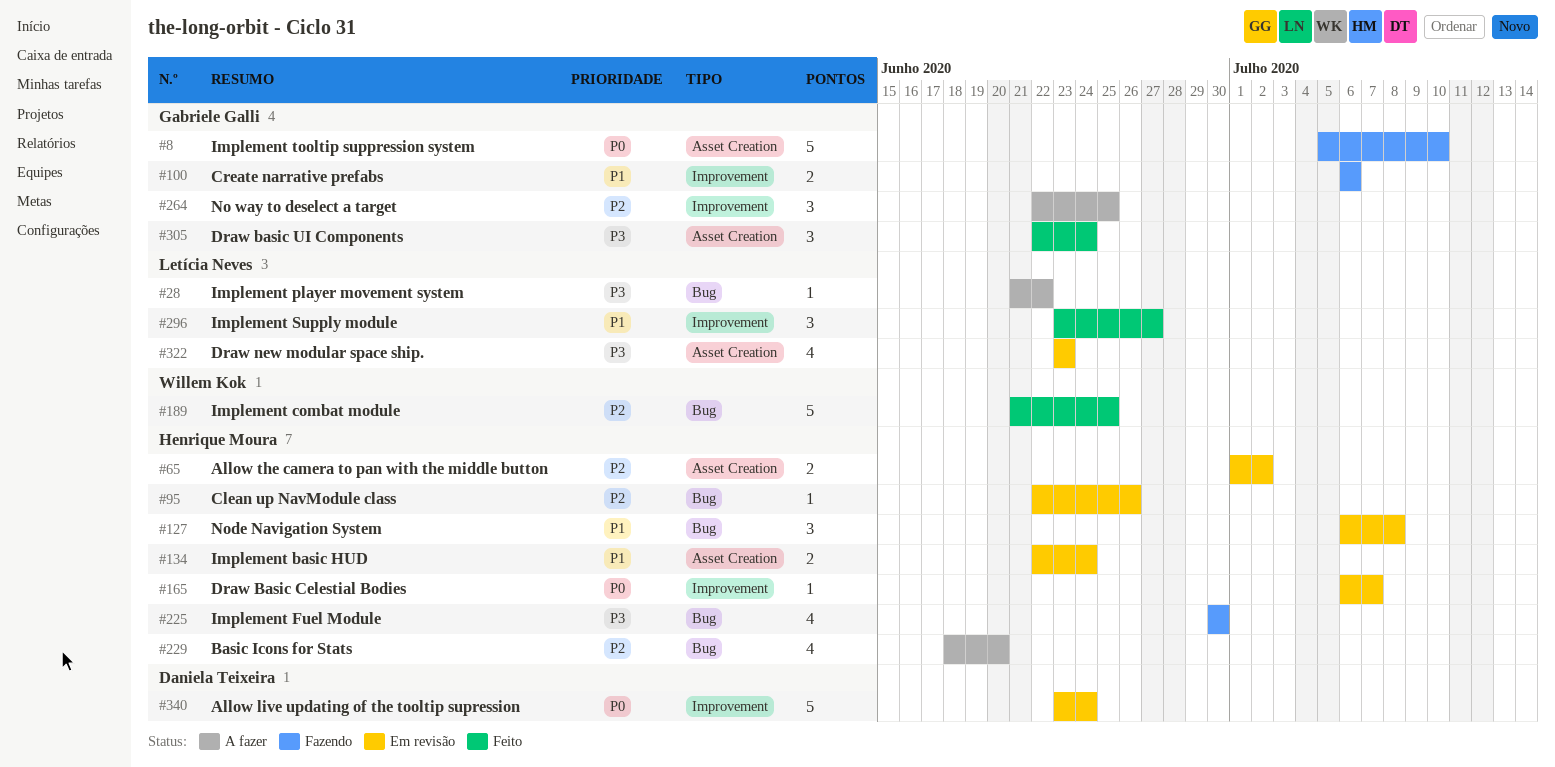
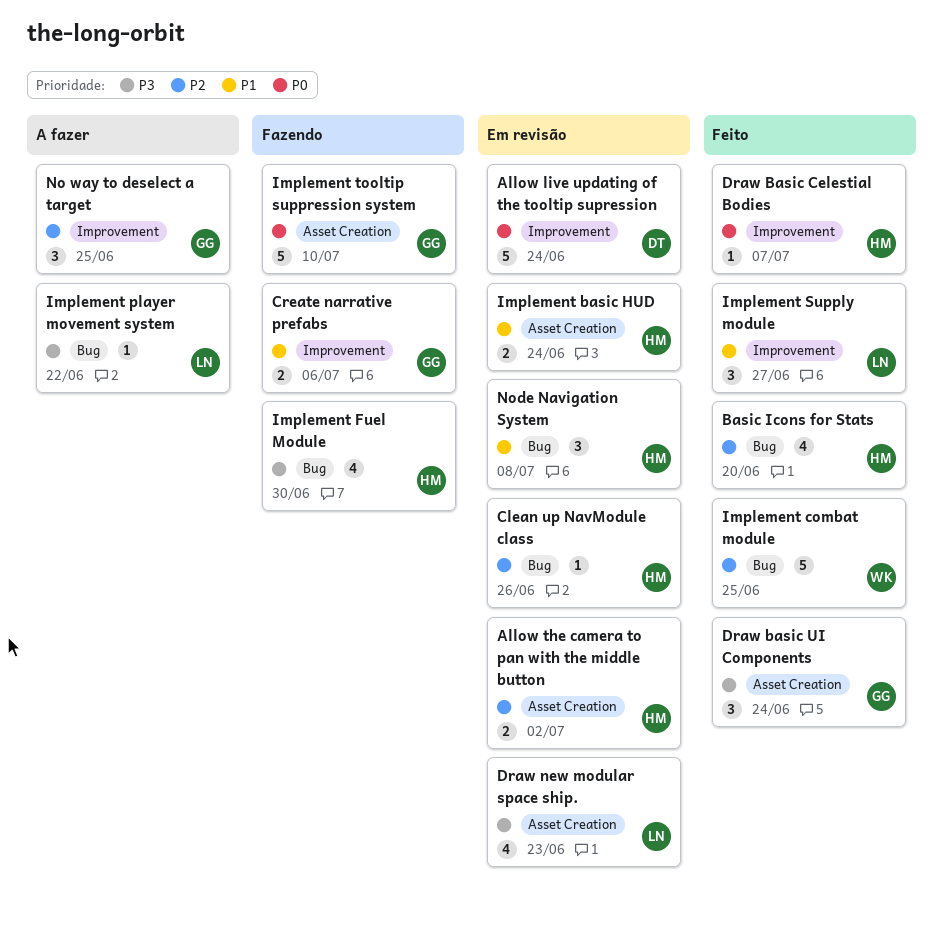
Basic Icons for Stats, status: A fazer -> Feito
Draw Basic Celestial Bodies, status: Em revisão -> Feito

